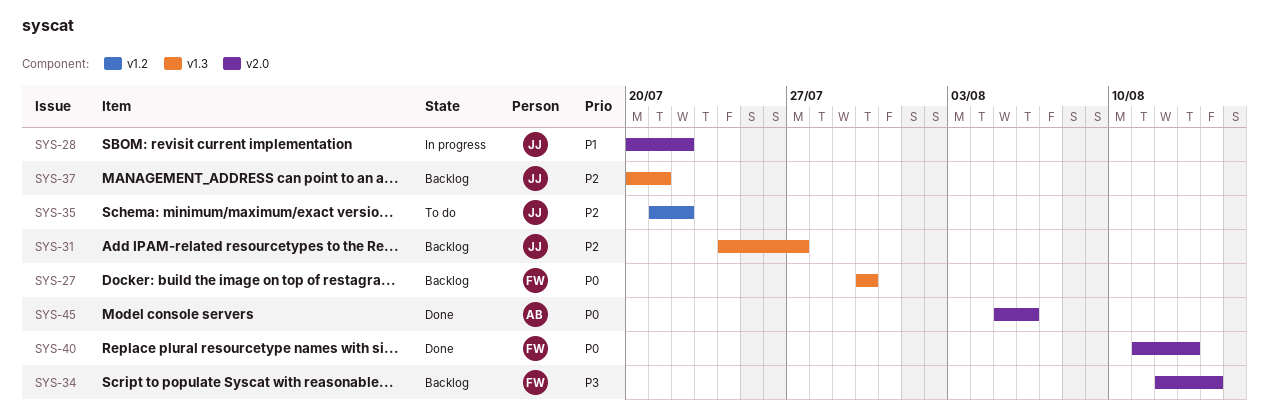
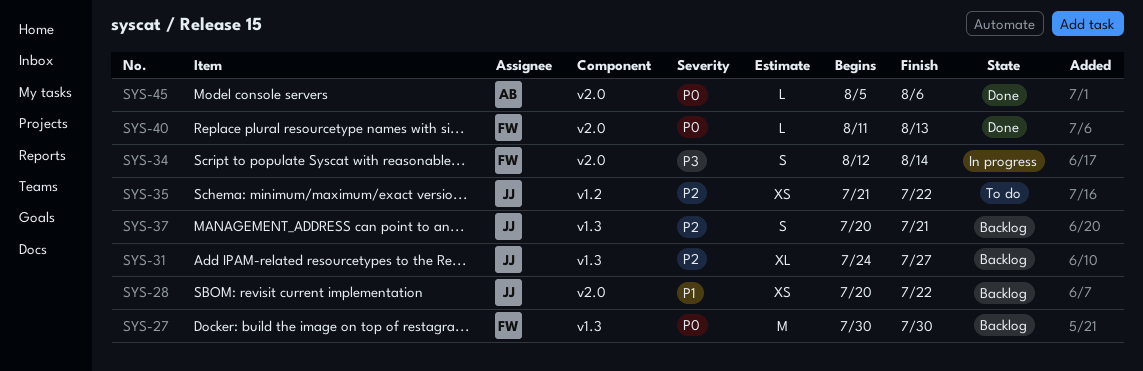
SYS-28, status: In progress -> Backlog
SYS-34, status: Backlog -> In progress

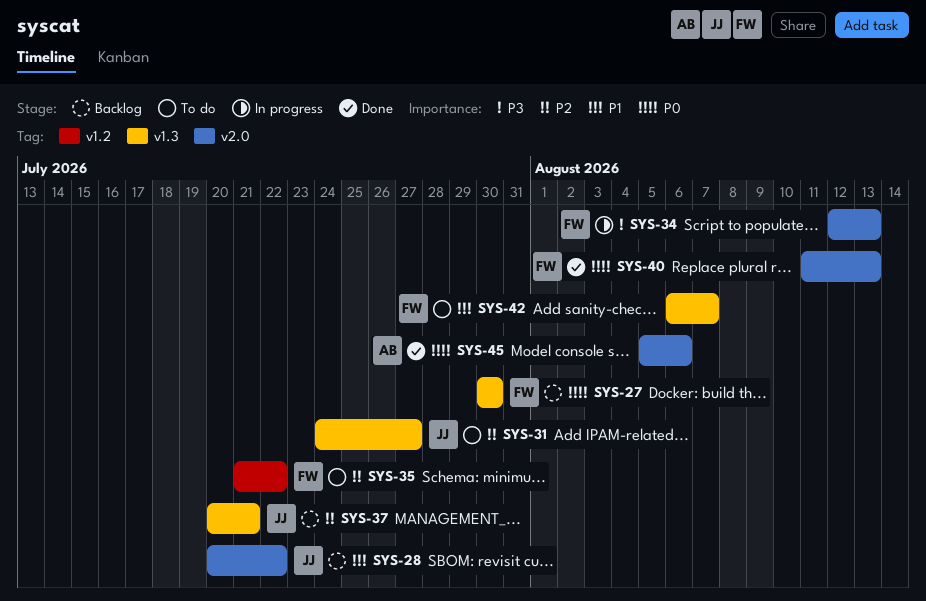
SYS-31, status: Backlog -> To do
SYS-34, due: Aug 14 -> Aug 13
SYS-35, owner: JJ -> FW
SYS-42: none -> present

